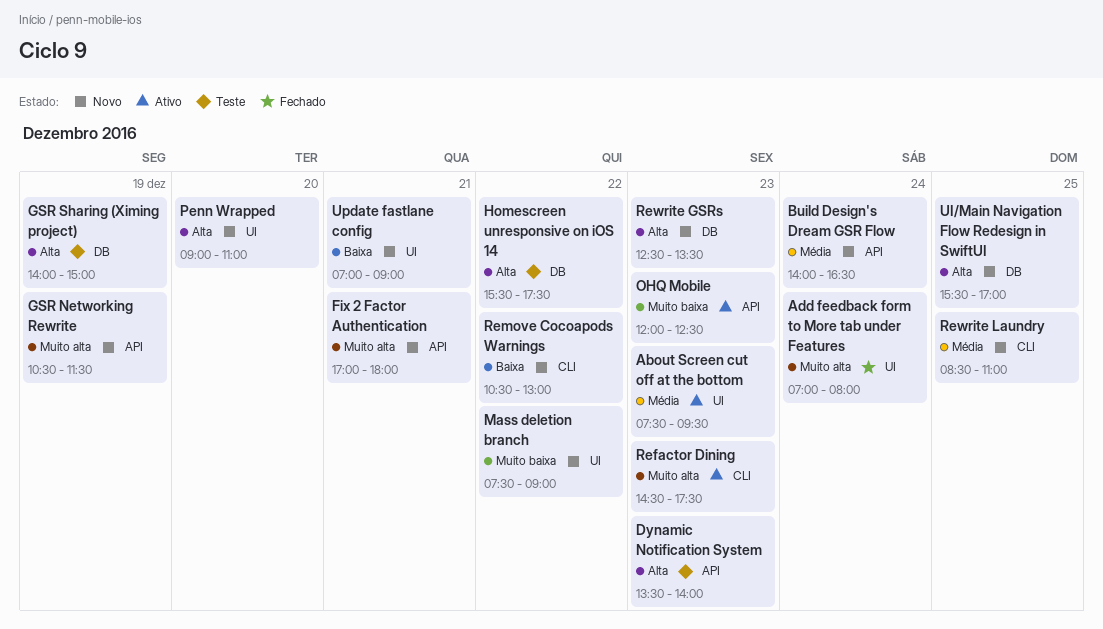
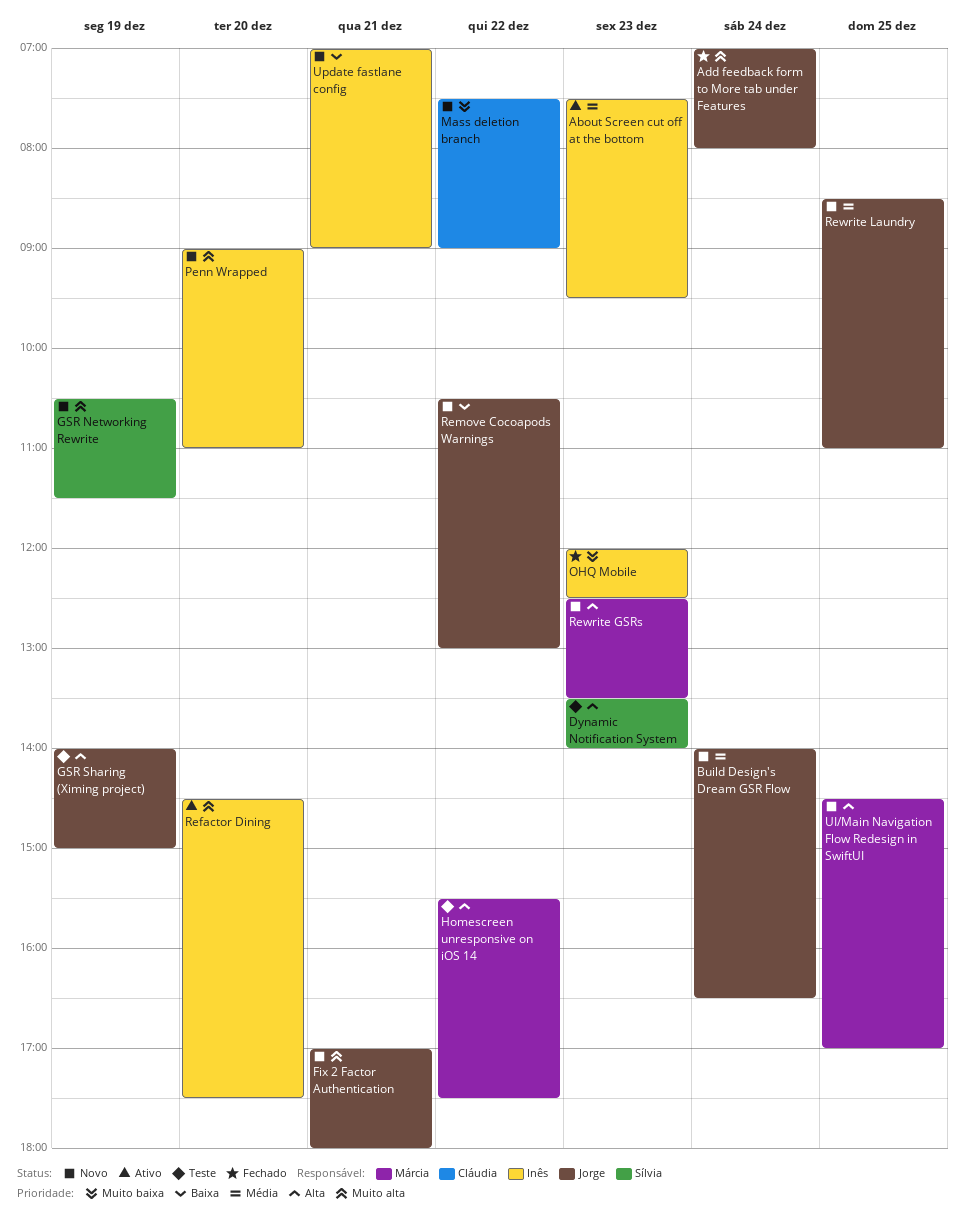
OHQ Mobile, status: Ativo -> Fechado
Penn Wrapped, priority: Alta -> Muito alta
Refactor Dining, day: Dec 23 -> Dec 20
UI/Main Navigation Flow Redesign in SwiftUI, begins: 15:30 -> 14:30

